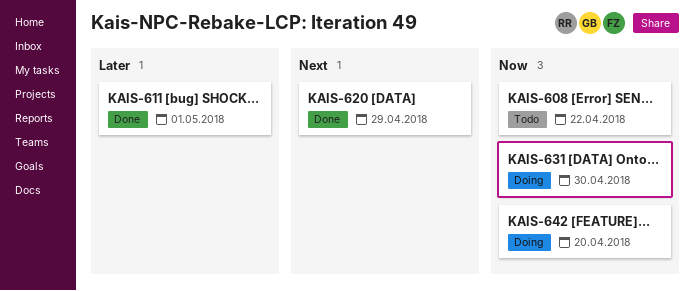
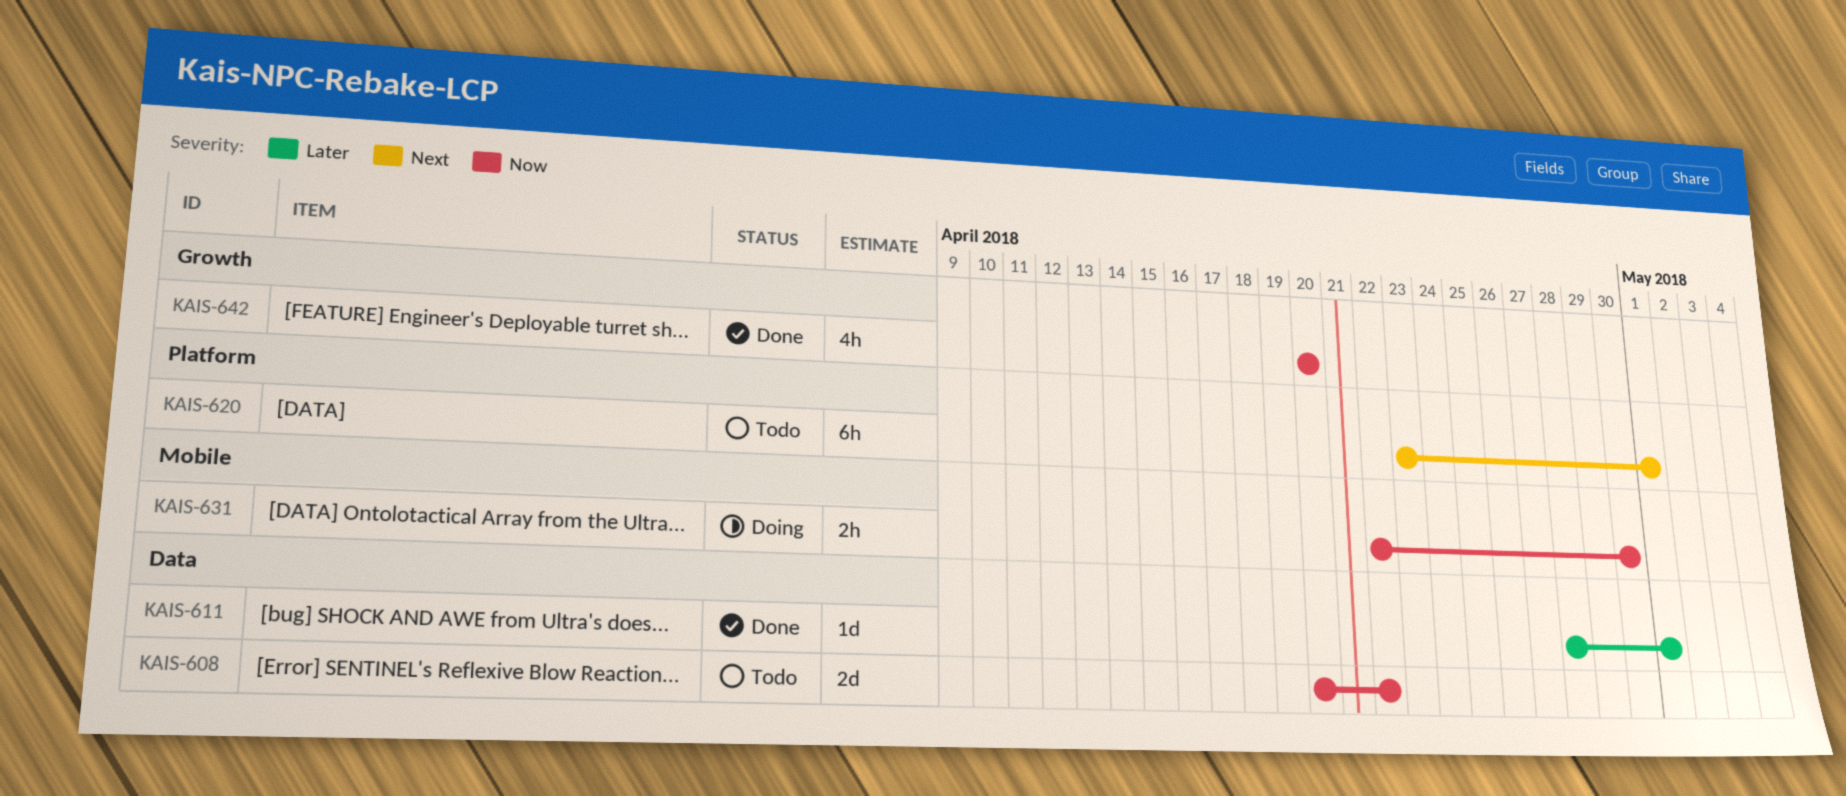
KAIS-620, status: Done -> Todo
KAIS-620, due: Apr 29 -> May 1
KAIS-642, status: Doing -> Done

